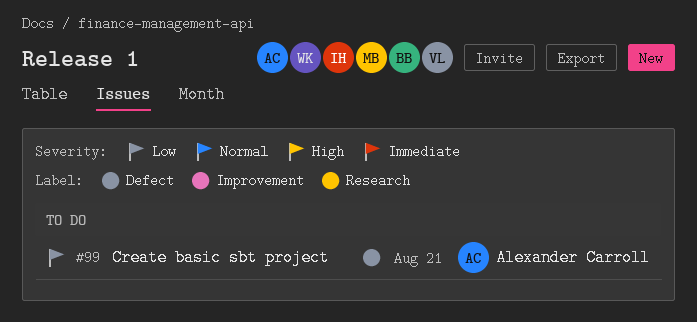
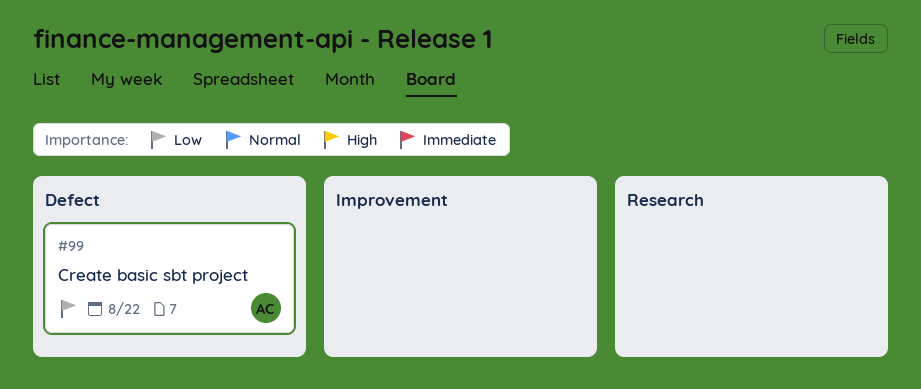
#99, due: Aug 21 -> Aug 22

